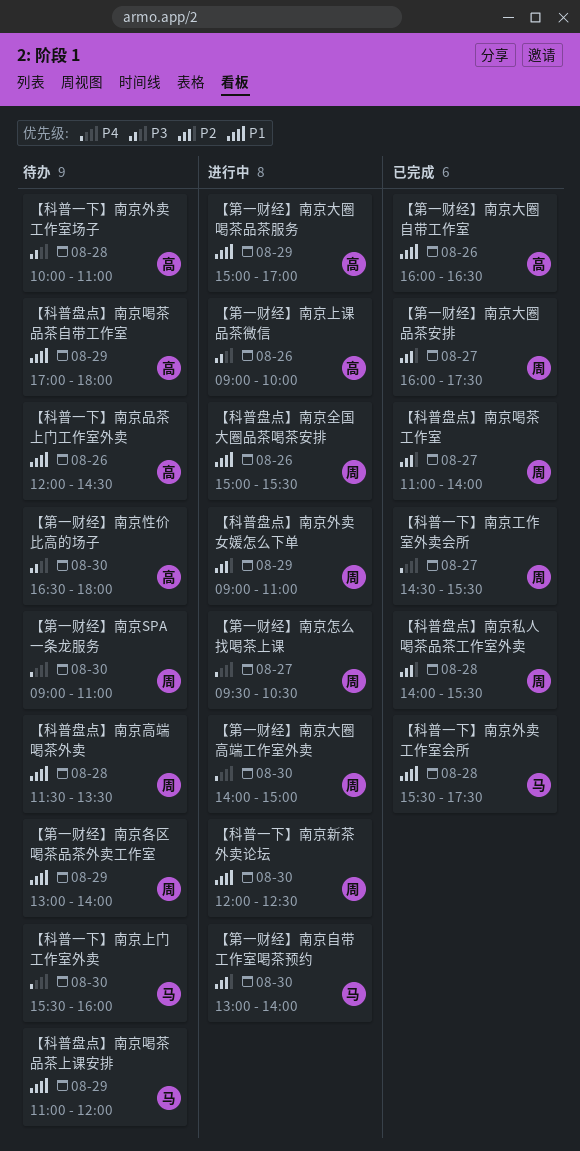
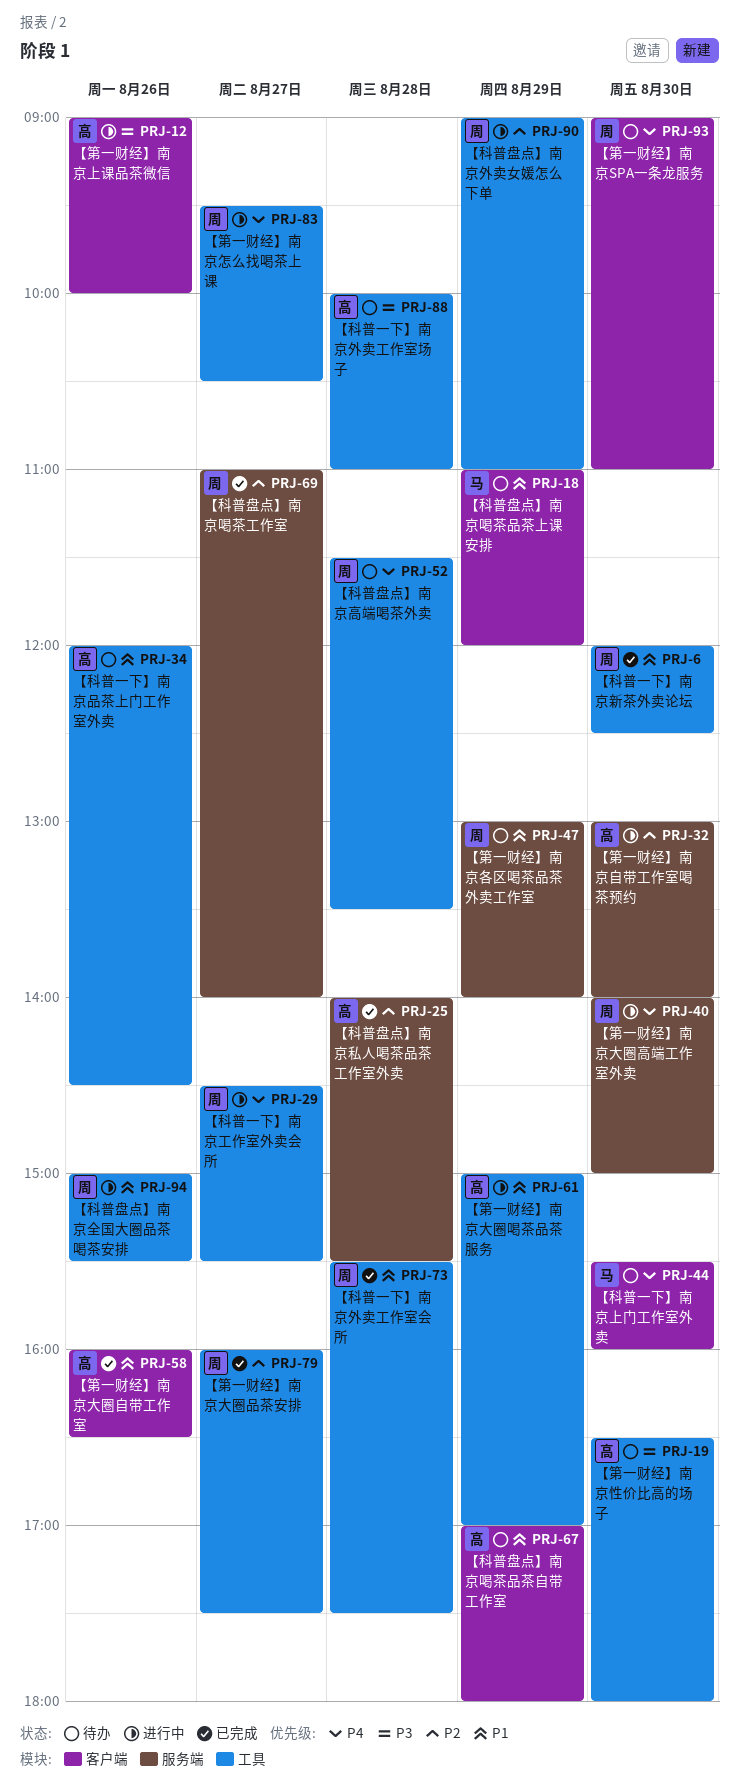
【科普一下】南京外卖工作室会所, owner: 马 -> 周
【科普一下】南京工作室外卖会所, status: 已完成 -> 进行中
【科普一下】南京新茶外卖论坛, status: 进行中 -> 已完成
【科普盘点】南京私人喝茶品茶工作室外卖, owner: 周 -> 高
【科普盘点】南京高端喝茶外卖, priority: P1 -> P4
【第一财经】南京自带工作室喝茶预约, owner: 马 -> 高

